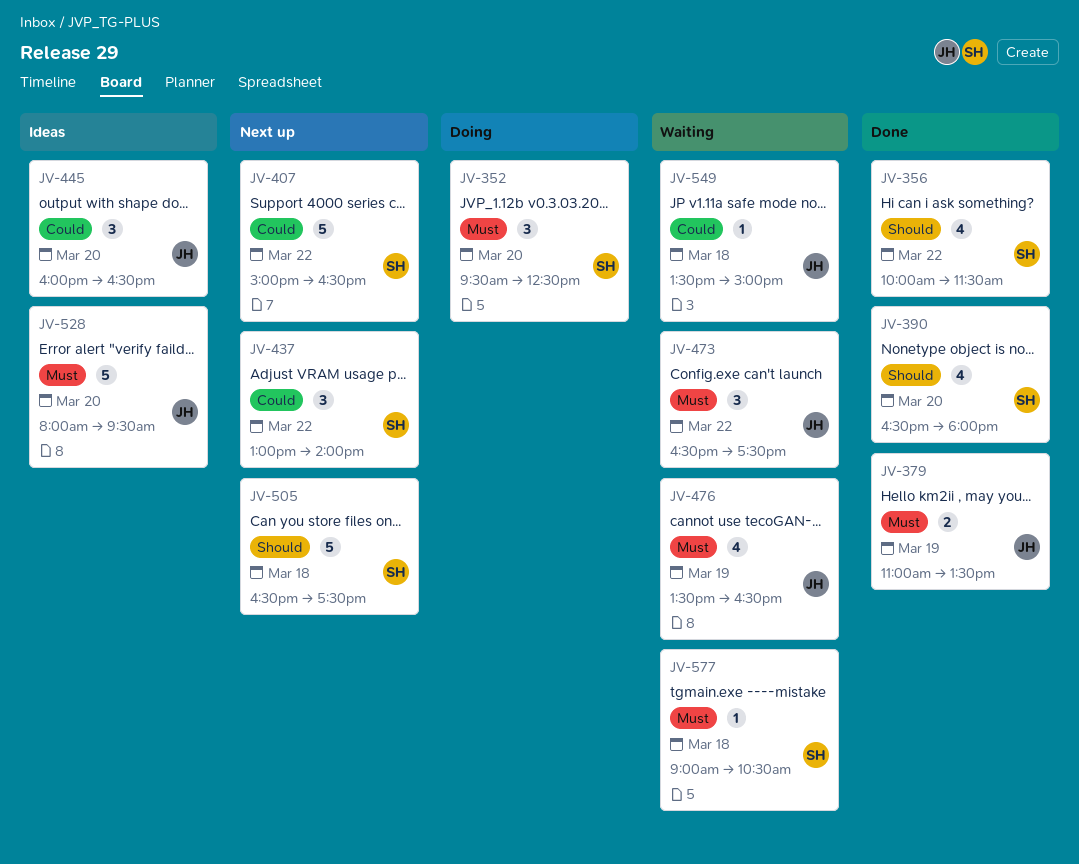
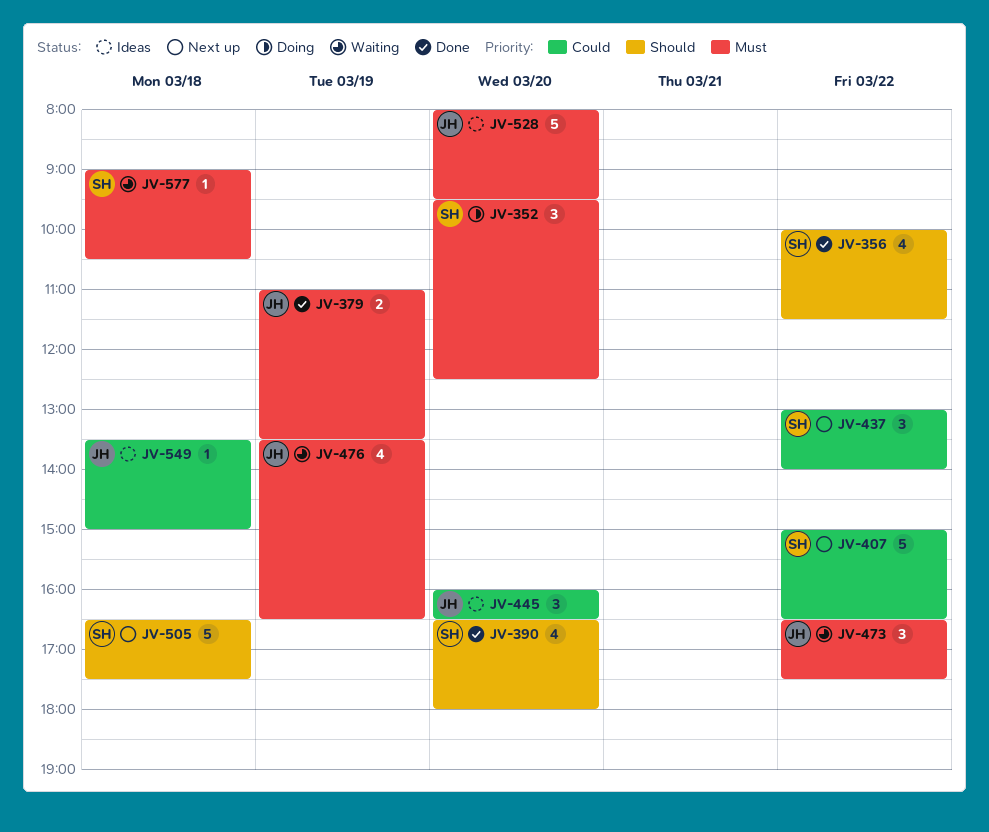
JV-549, status: Waiting -> Ideas

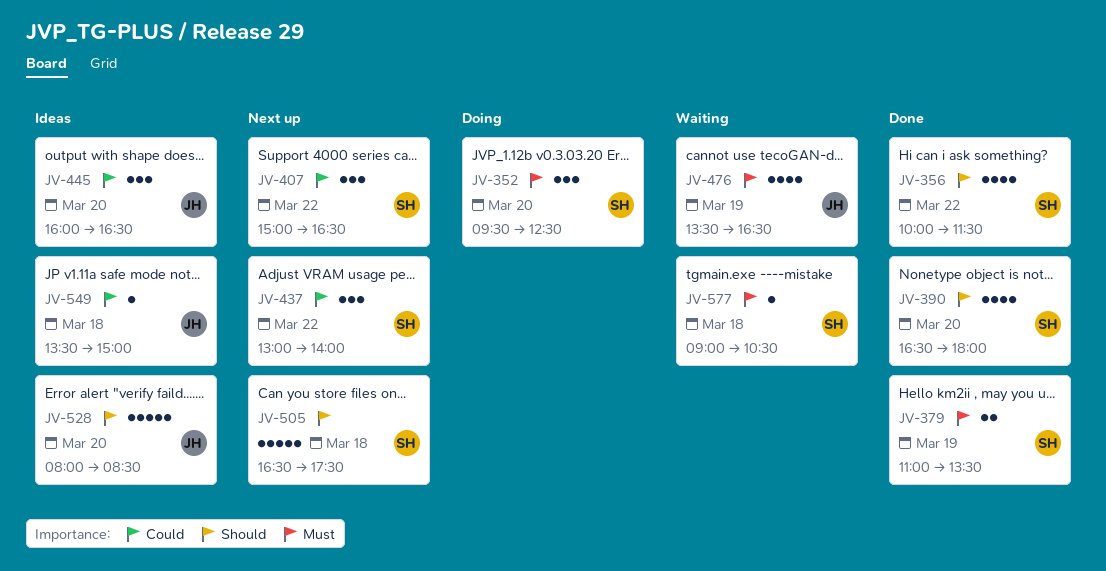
JV-379, owner: JH -> SH
JV-407, estimate: 5 -> 3
JV-473: present -> none
JV-528, priority: Must -> Should
JV-528, ends: 09:30 -> 08:30

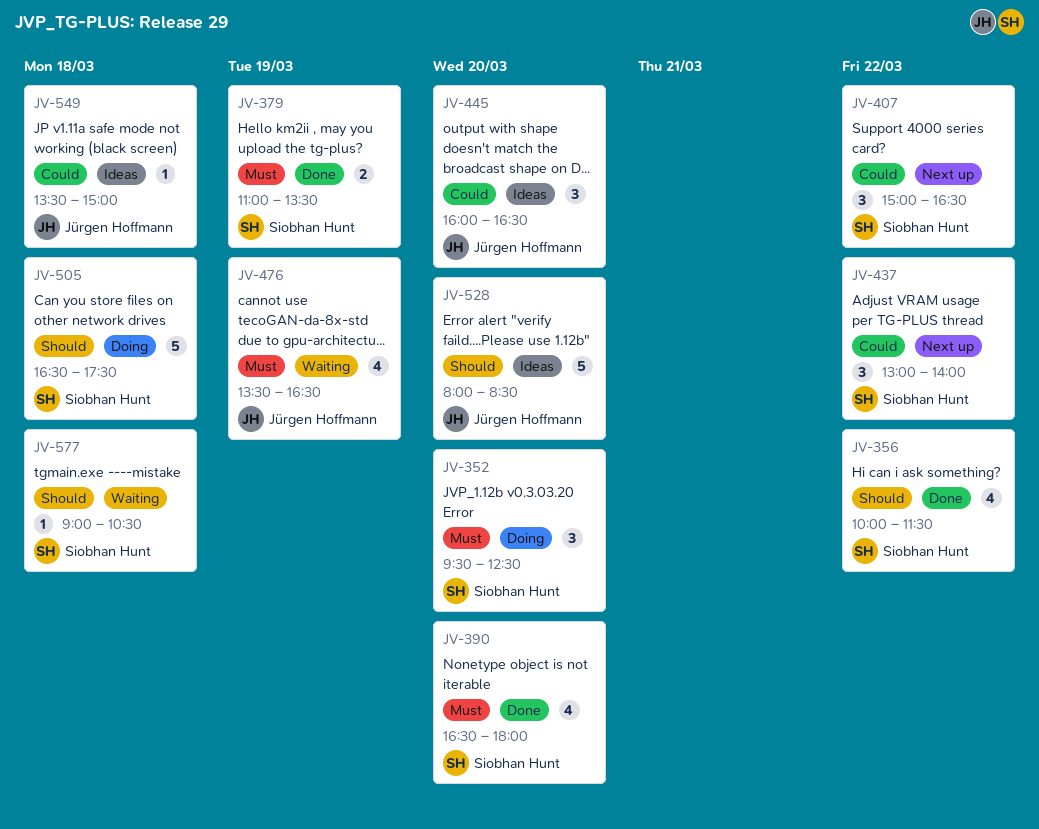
JV-390, priority: Should -> Must
JV-505, status: Next up -> Doing
JV-577, priority: Must -> Should

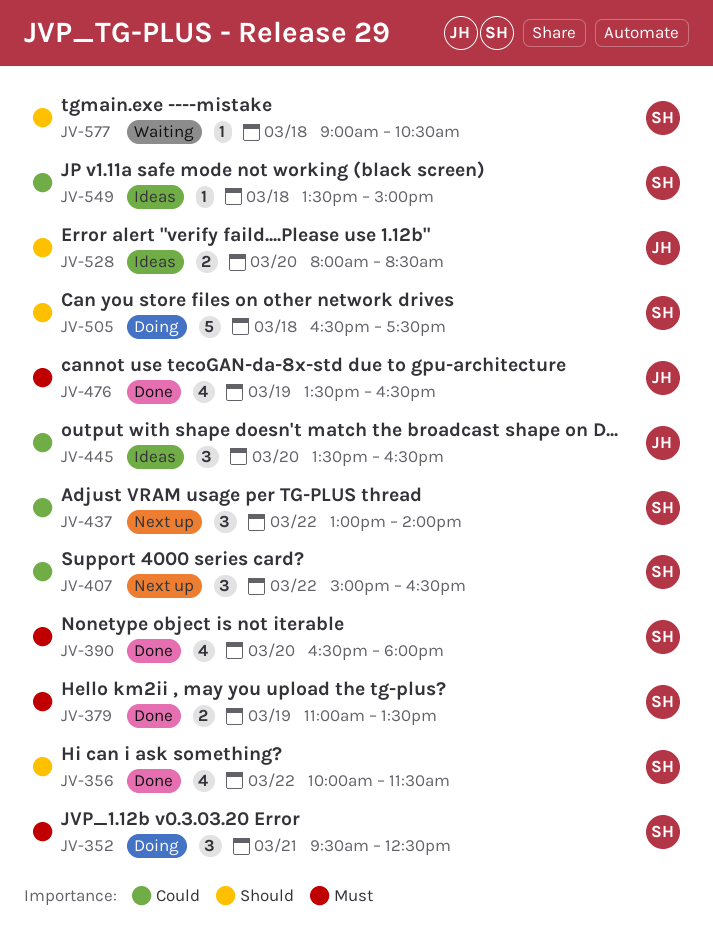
JV-352, day: Mar 20 -> Mar 21
JV-445, begins: 16:00 -> 13:30
JV-476, status: Waiting -> Done
JV-528, estimate: 5 -> 2
JV-549, owner: Jürgen Hoffmann -> Siobhan Hunt

